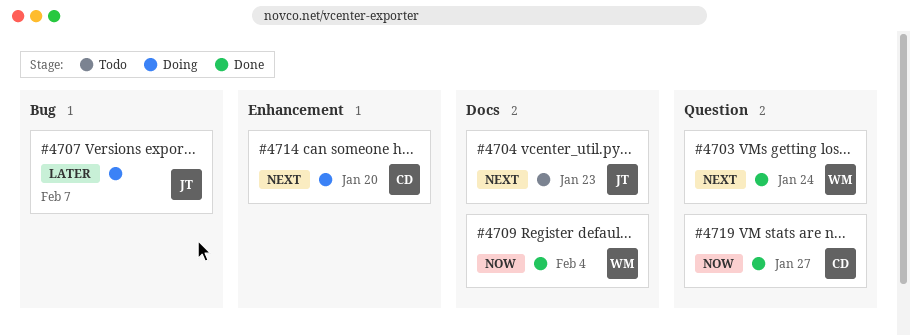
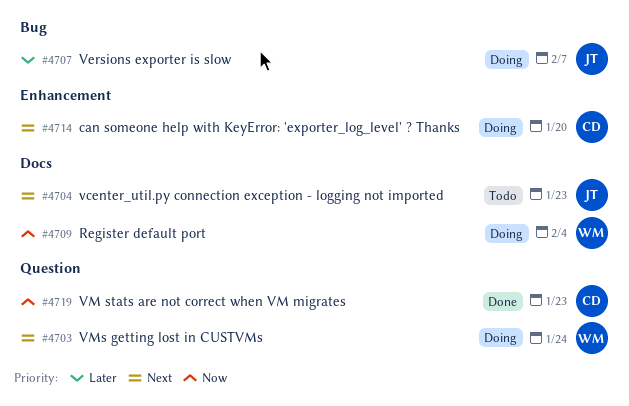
#4703, status: Done -> Doing
#4709, status: Done -> Doing
#4719, due: Jan 27 -> Jan 23

